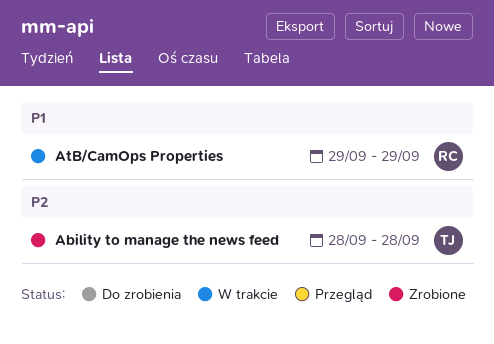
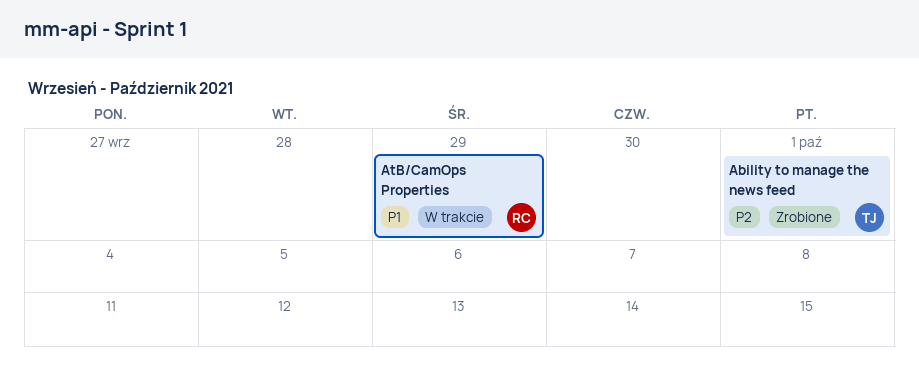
Ability to manage the news feed, due: Sep 28 -> Oct 1

